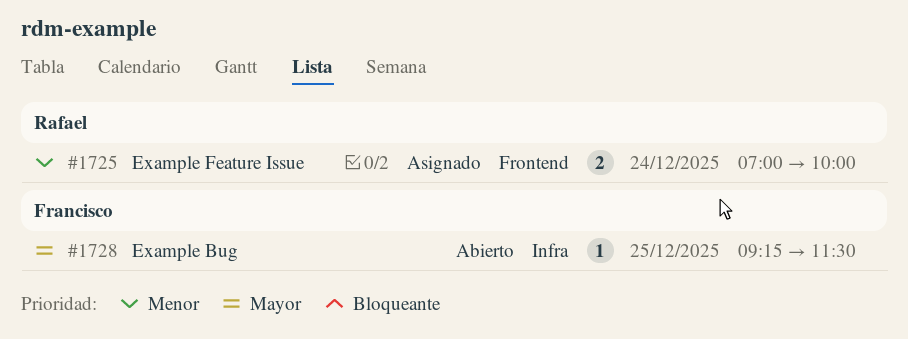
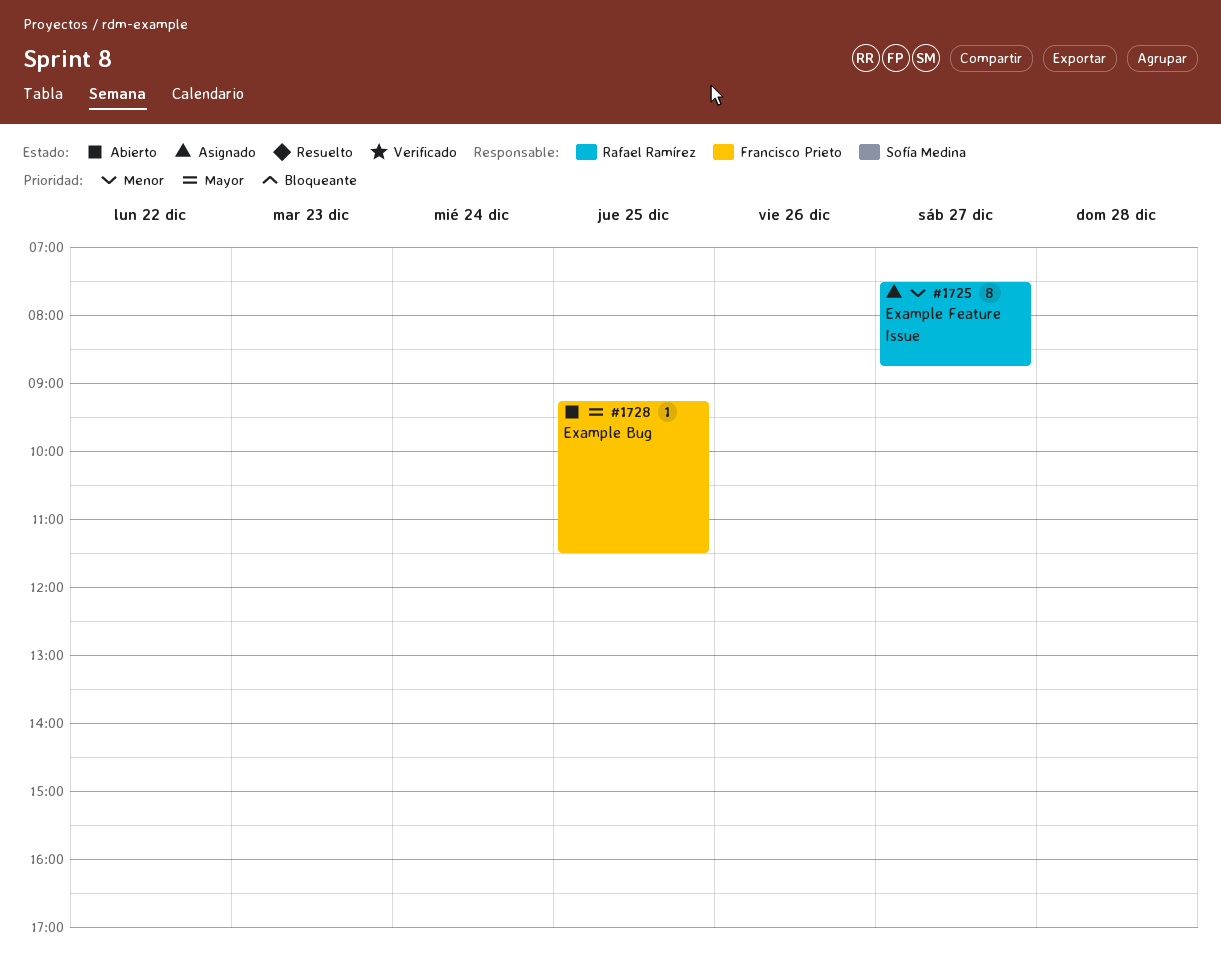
#1725, estimate: 2 -> 8
#1725, day: Dec 24 -> Dec 27
#1725, begins: 07:00 -> 07:30
#1725, ends: 10:00 -> 08:45

